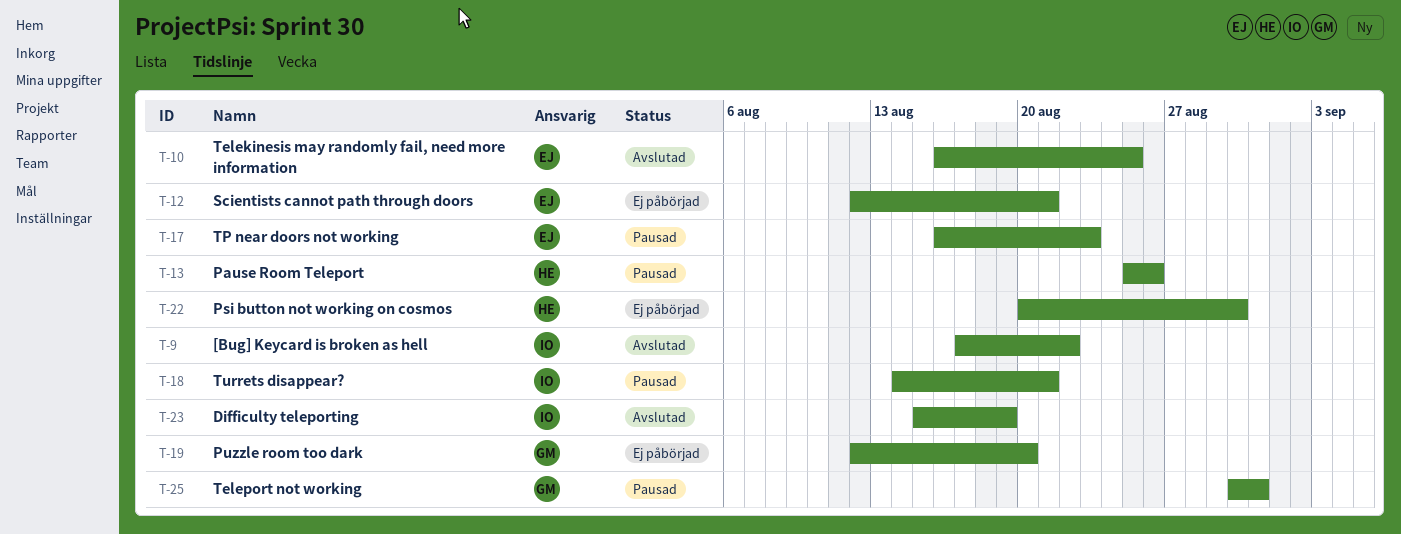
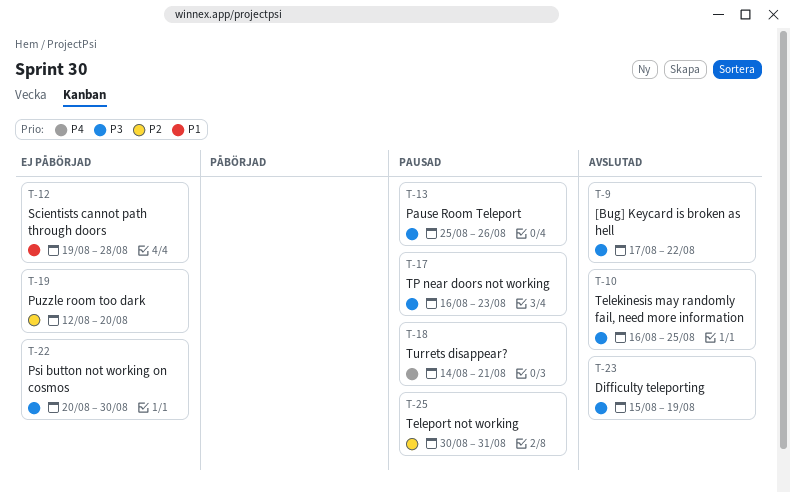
T-12, start: Aug 12 -> Aug 19
T-12, due: Aug 21 -> Aug 28

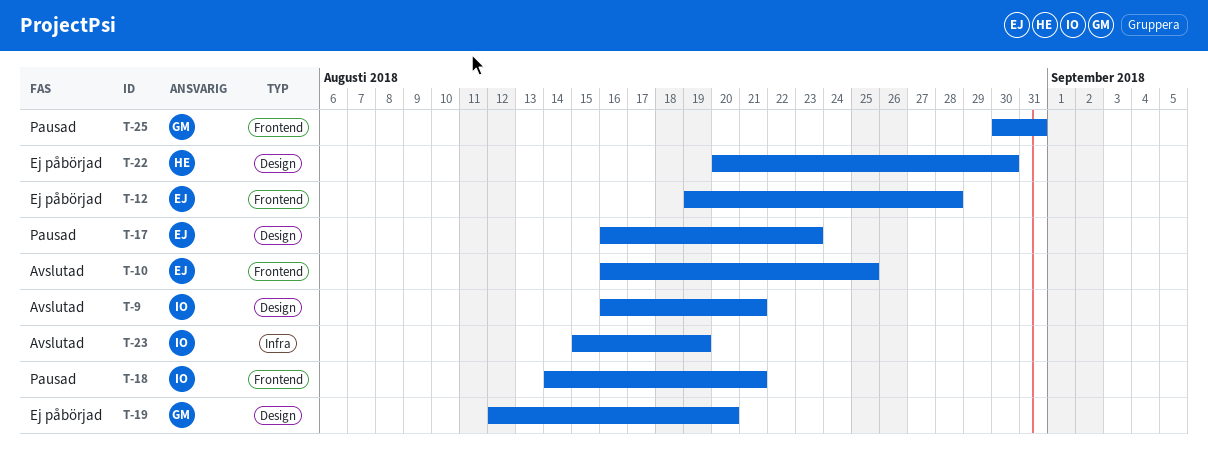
T-9, start: Aug 17 -> Aug 16
T-9, due: Aug 22 -> Aug 21
T-13: present -> none

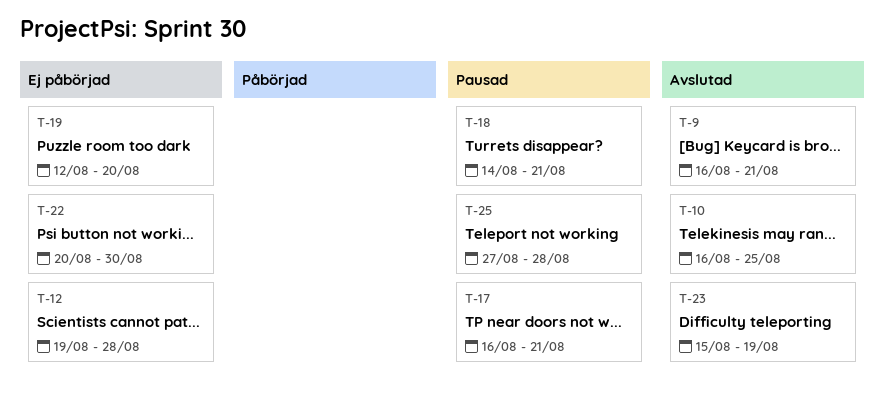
T-17, due: Aug 23 -> Aug 21
T-25, start: Aug 30 -> Aug 27
T-25, due: Aug 31 -> Aug 28

